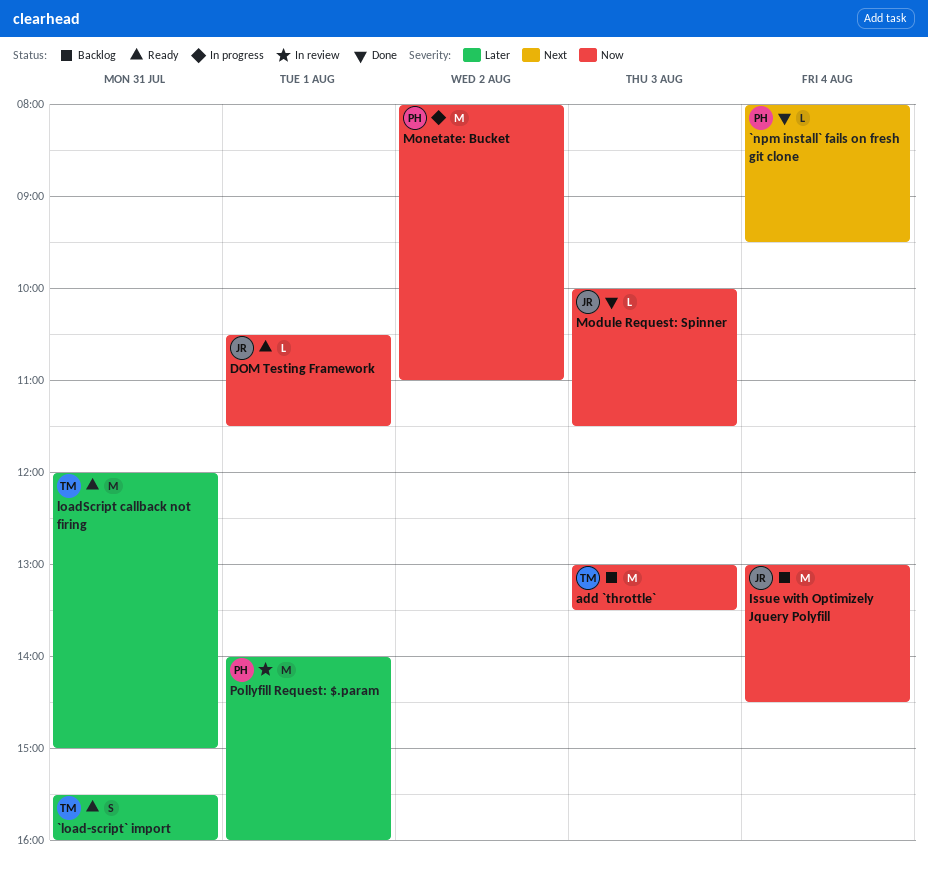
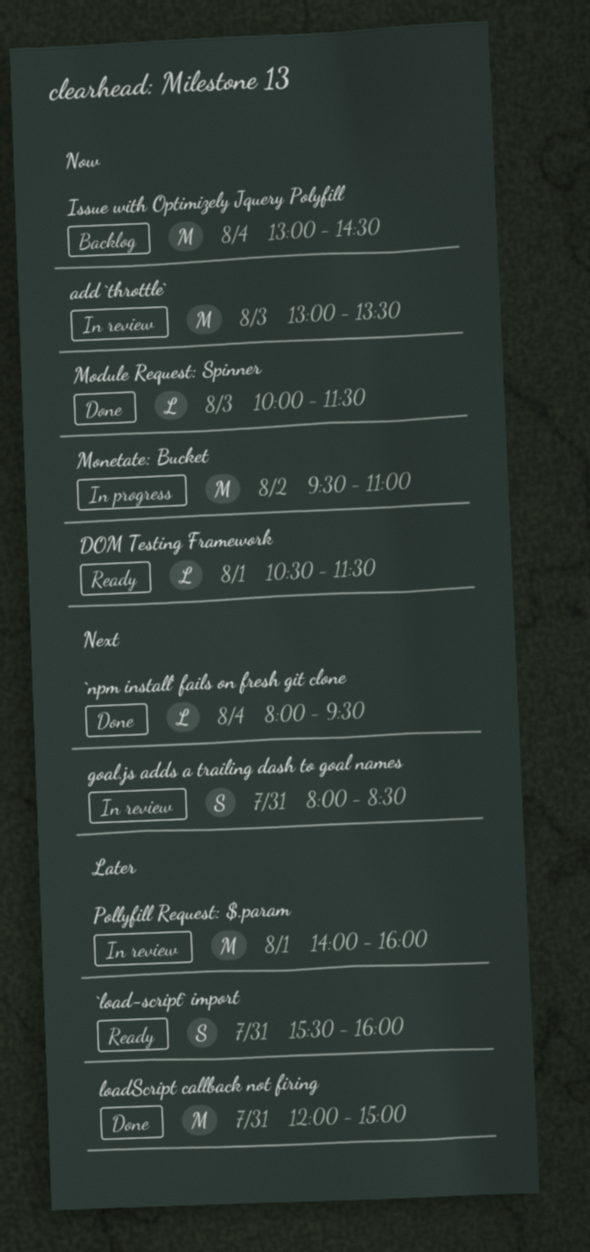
add `throttle`, status: Backlog -> In review
goal.js adds a trailing dash to goal names: none -> present
loadScript callback not firing, status: Ready -> Done
Monetate: Bucket, begins: 08:00 -> 09:30

